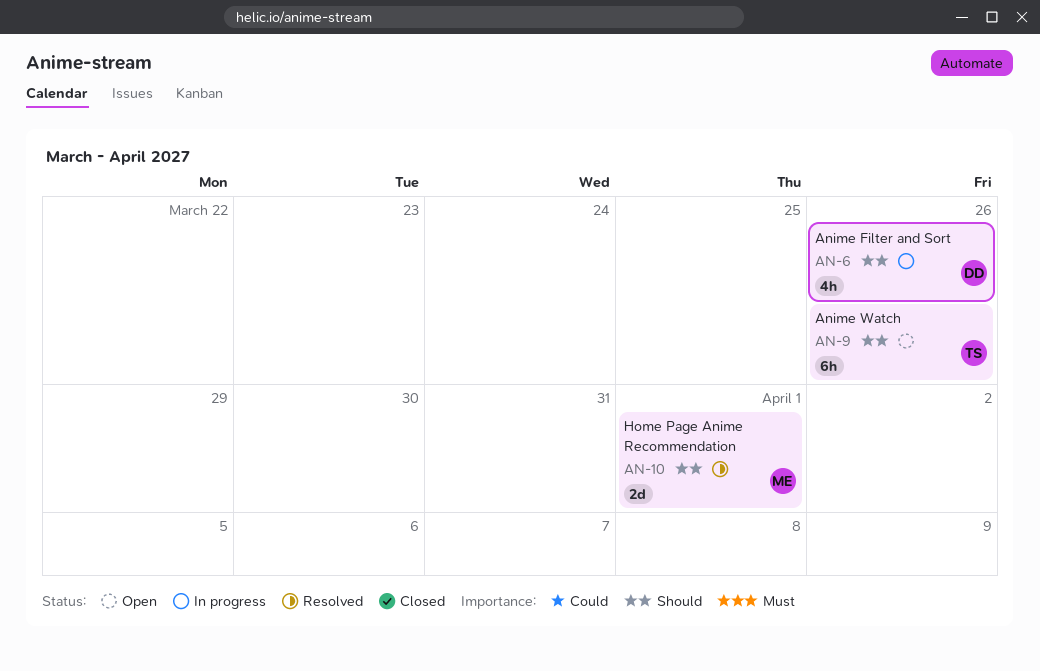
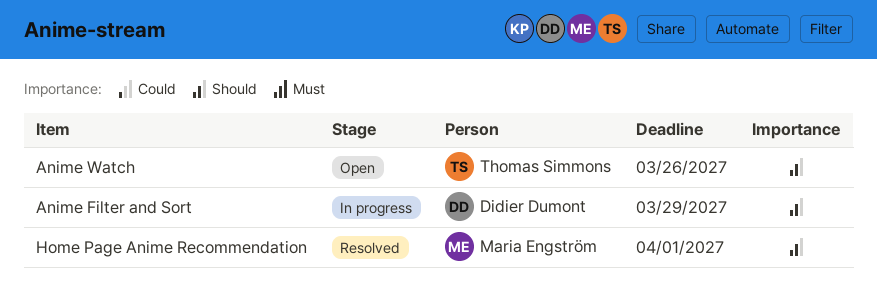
Anime Filter and Sort, due: Mar 26 -> Mar 29

